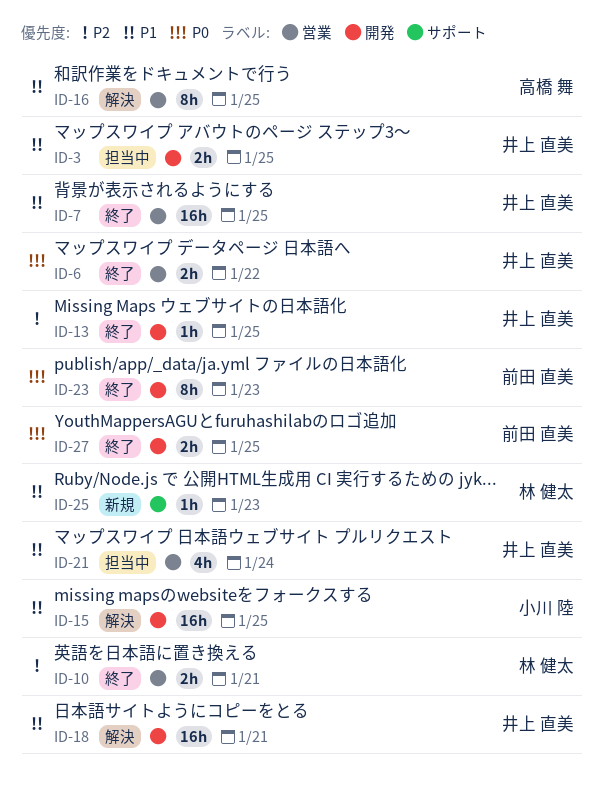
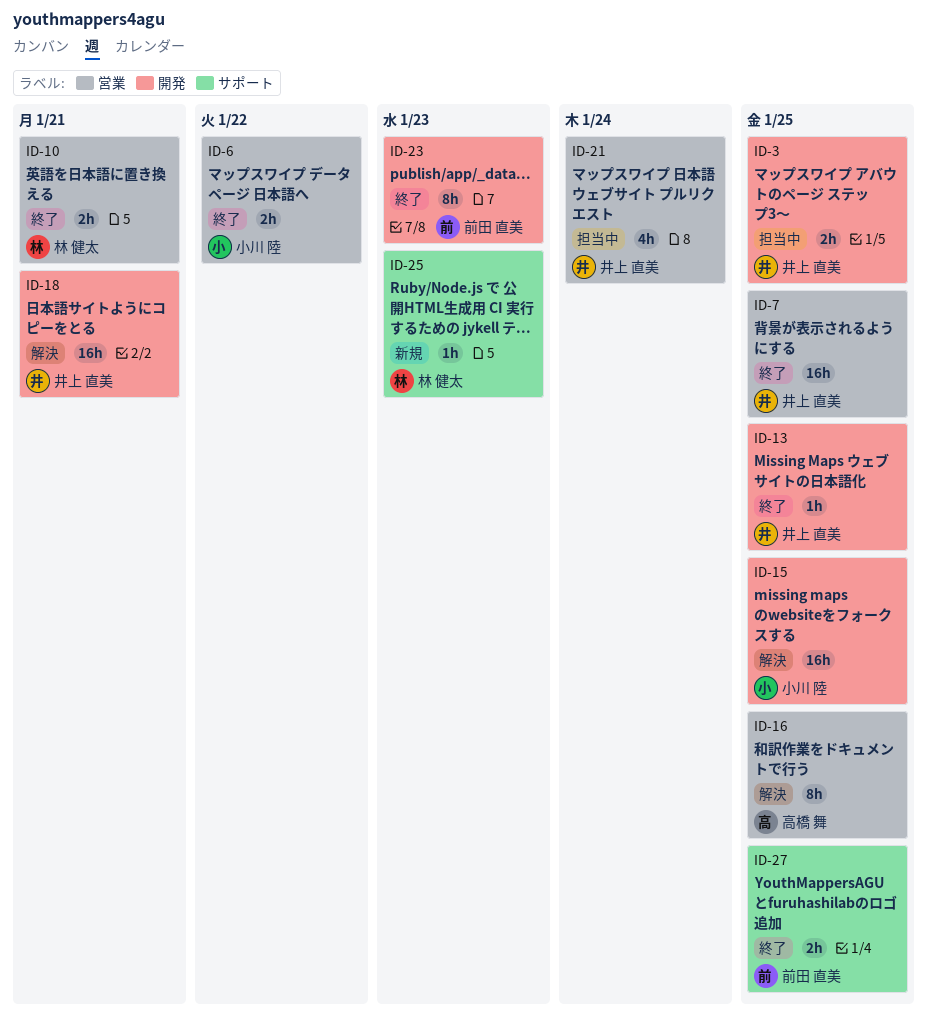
ID-6, owner: 井上 直美 -> 小川 陸
ID-27, label: 開発 -> サポート

